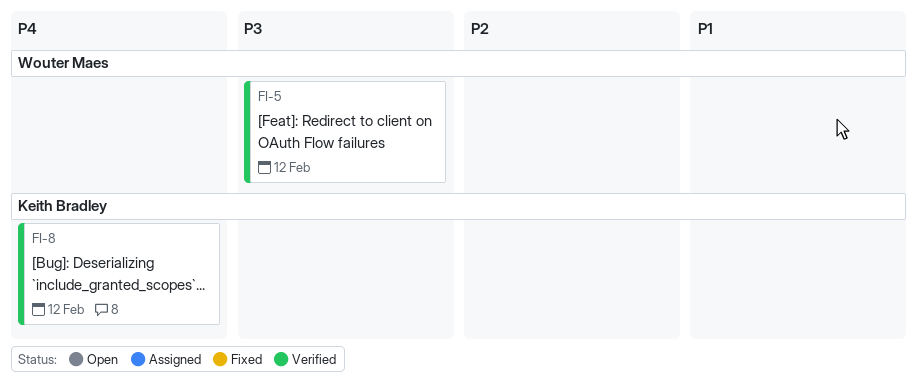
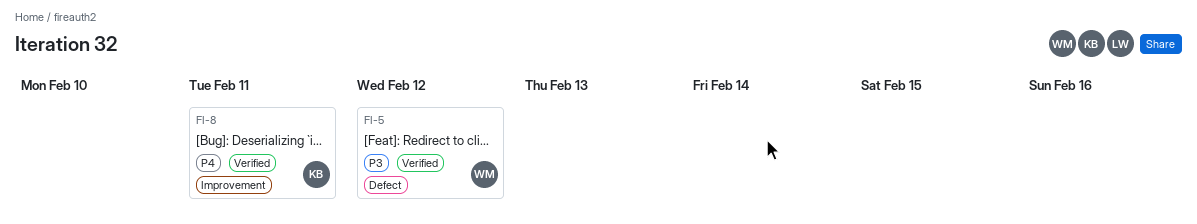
FI-8, due: Feb 12 -> Feb 11

